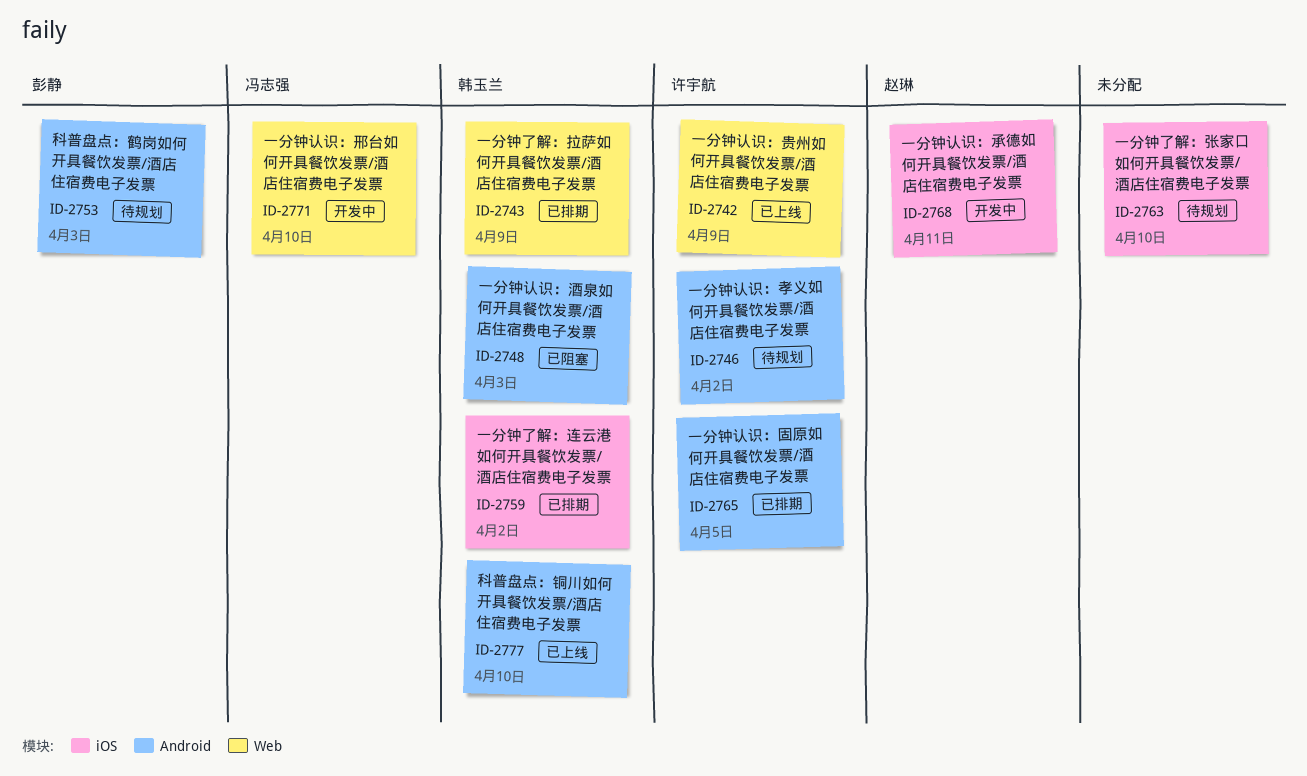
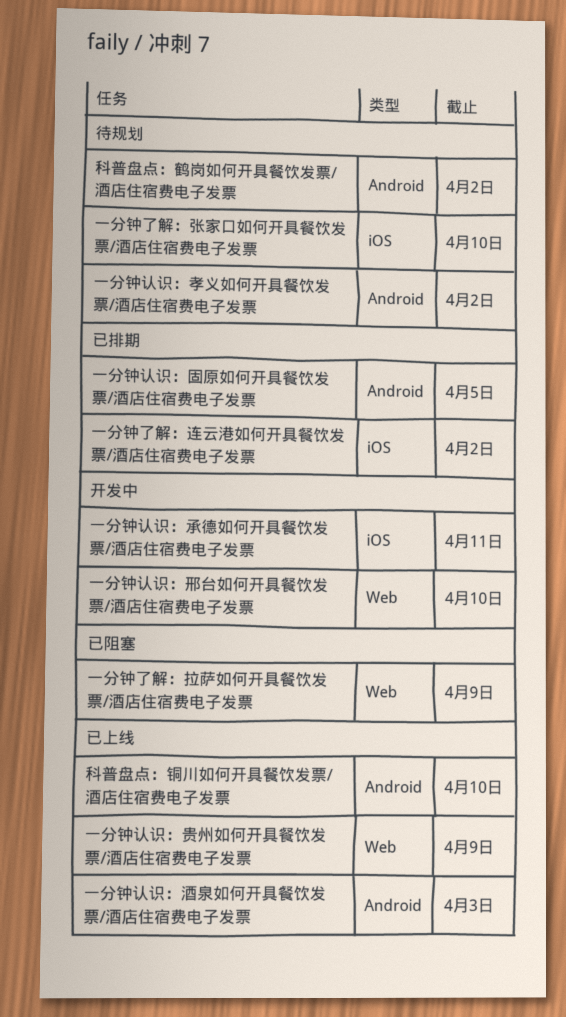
一分钟了解：拉萨如何开具餐饮发票/酒店住宿费电子发票, status: 已排期 -> 已阻塞
一分钟认识：酒泉如何开具餐饮发票/酒店住宿费电子发票, status: 已阻塞 -> 已上线
科普盘点：鹤岗如何开具餐饮发票/酒店住宿费电子发票, due: Apr 3 -> Apr 2

